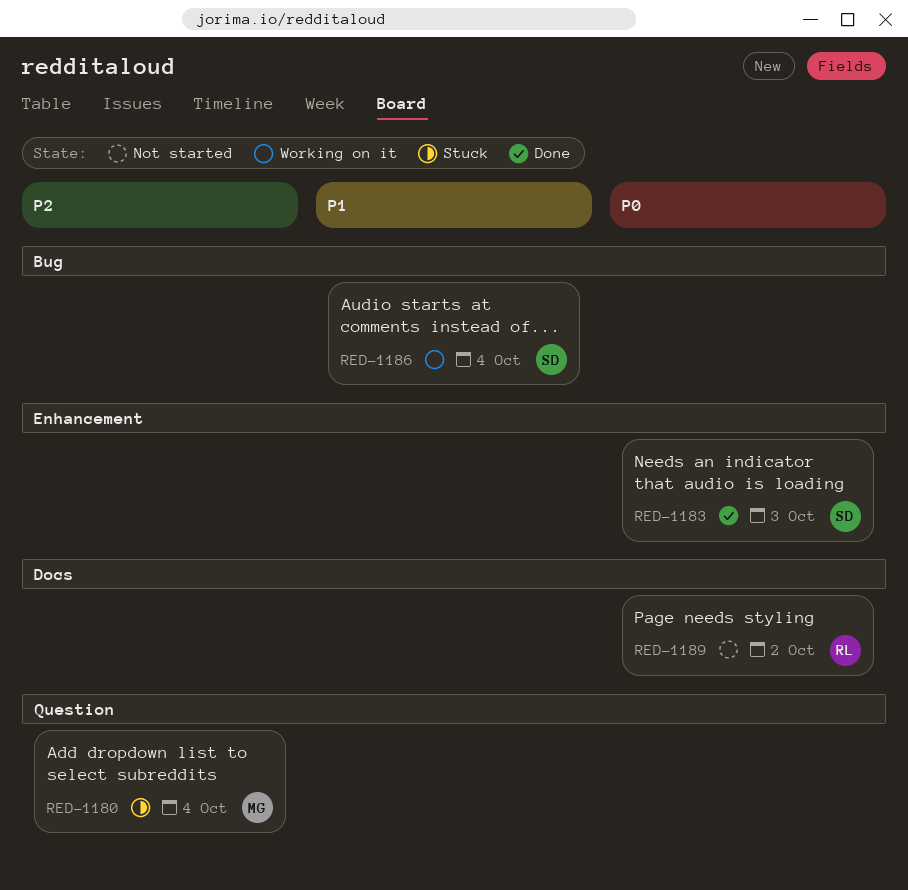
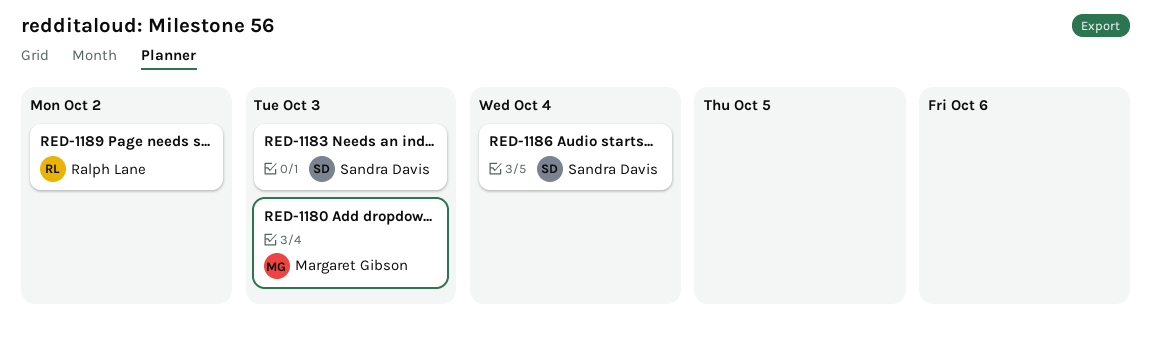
RED-1180, due: Oct 4 -> Oct 3

